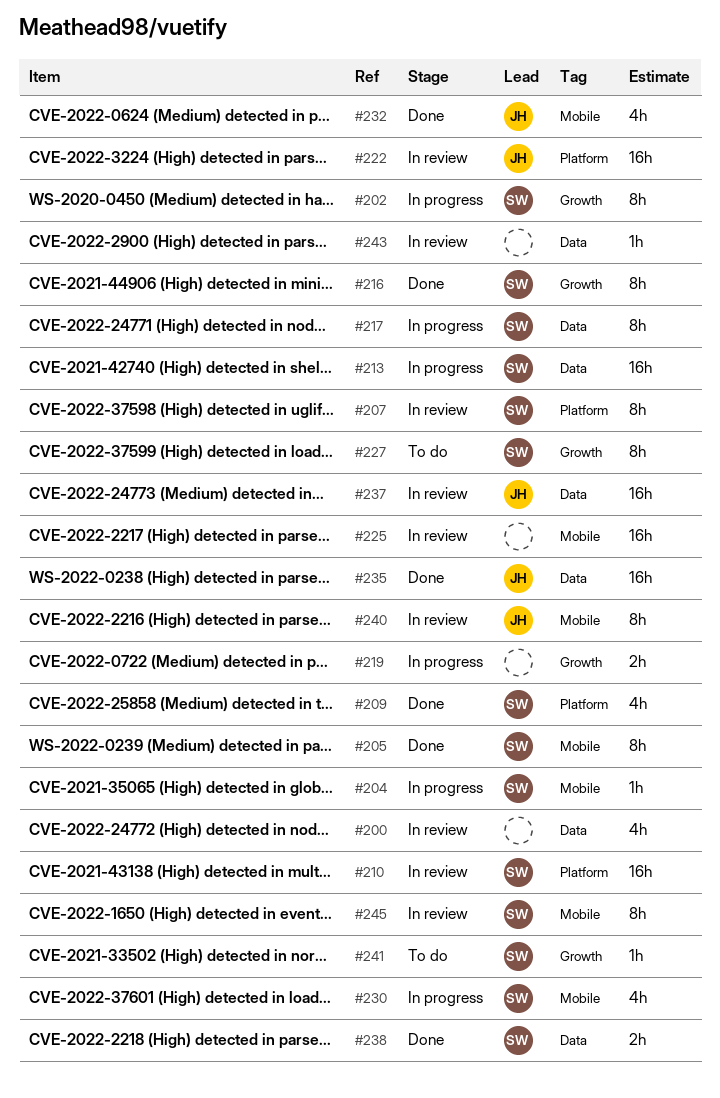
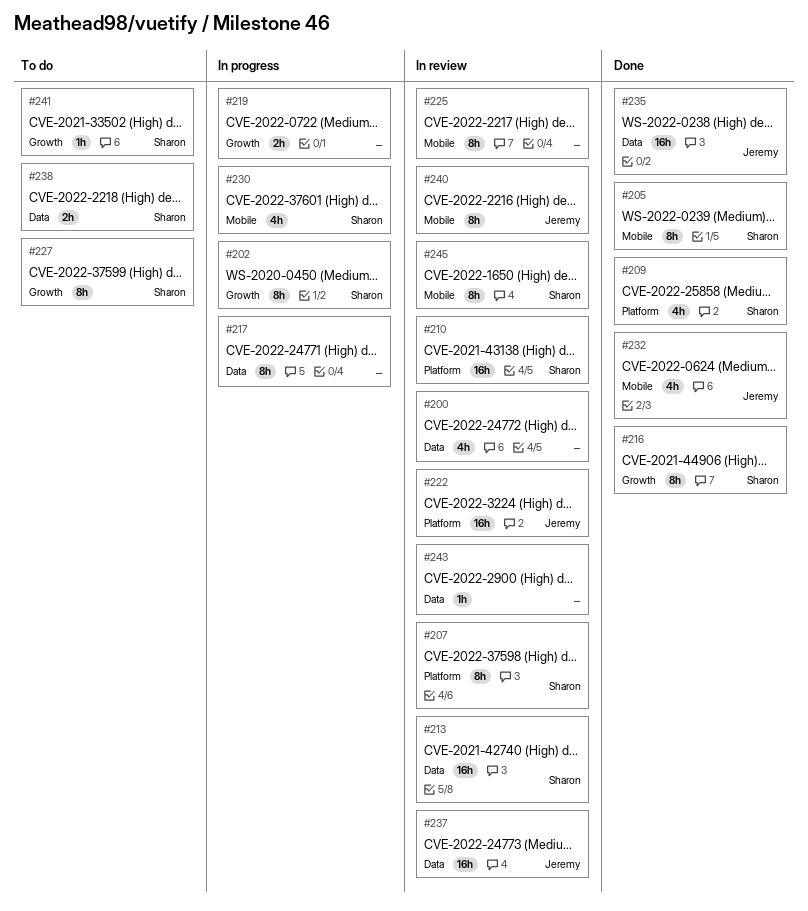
#204: present -> none
#213, status: In progress -> In review
#217, owner: Sharon -> none
#225, estimate: 16h -> 8h
#238, status: Done -> To do

